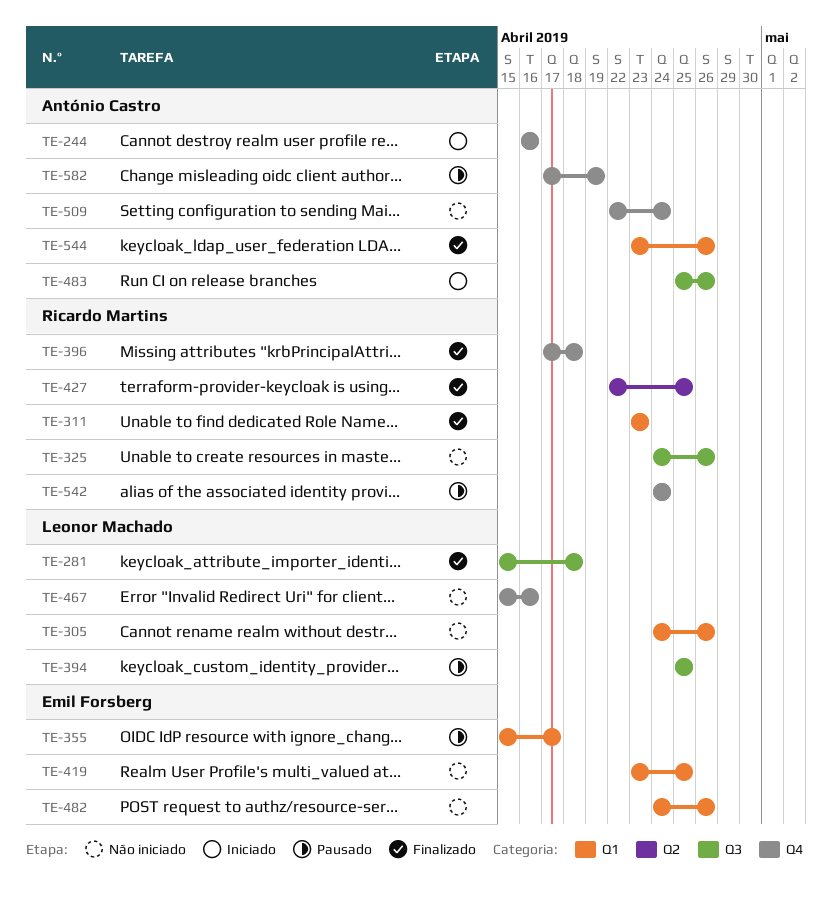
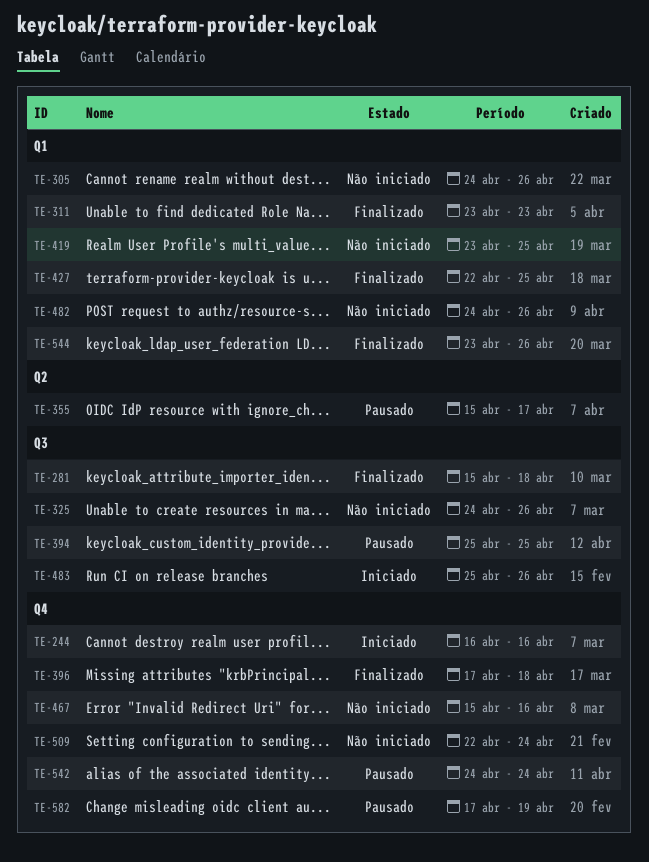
TE-355, label: Q1 -> Q2
TE-427, label: Q2 -> Q1

